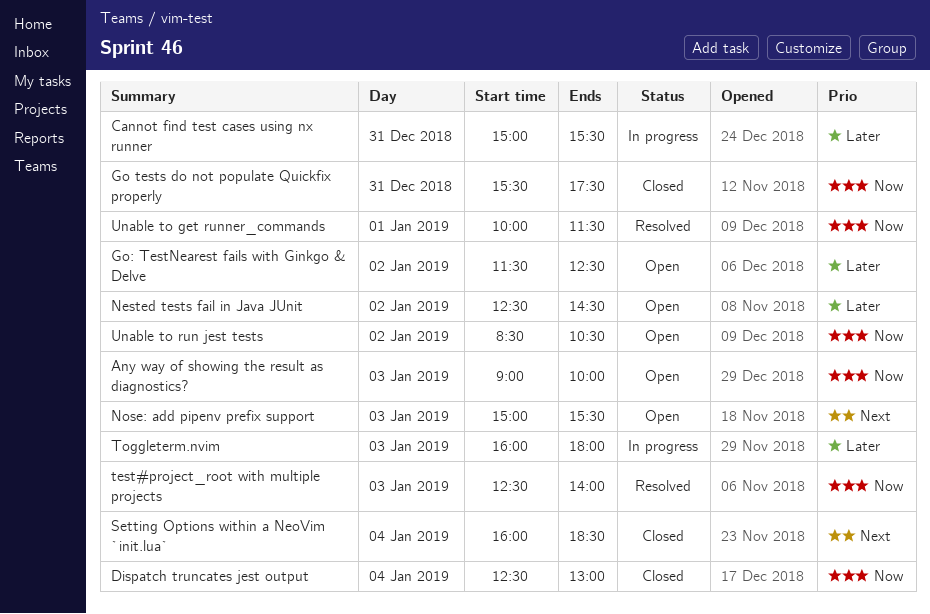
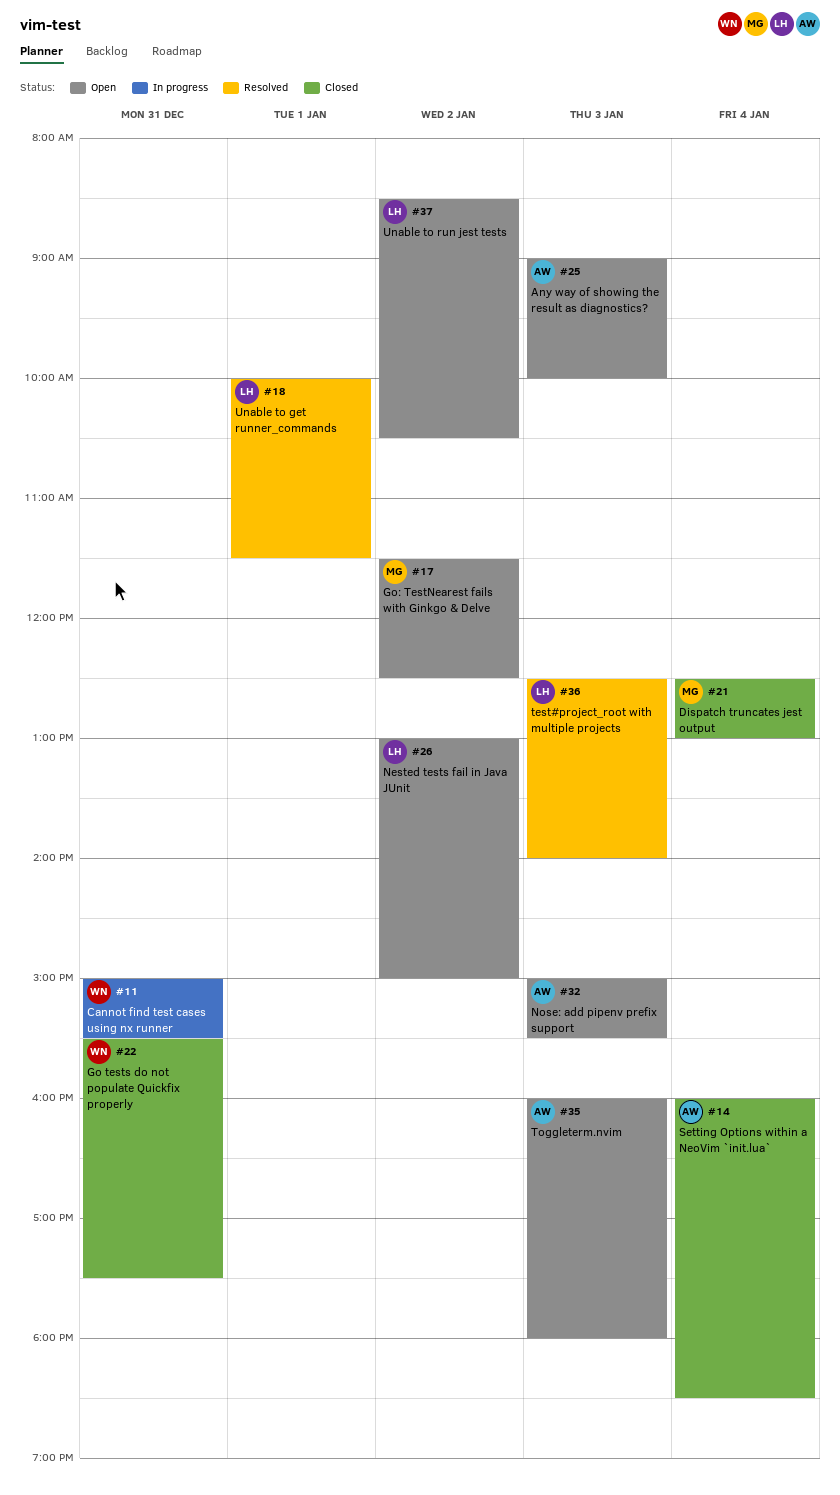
Nested tests fail in Java JUnit, begins: 12:30 -> 13:00
Nested tests fail in Java JUnit, ends: 14:30 -> 15:00
Toggleterm.nvim, status: In progress -> Open

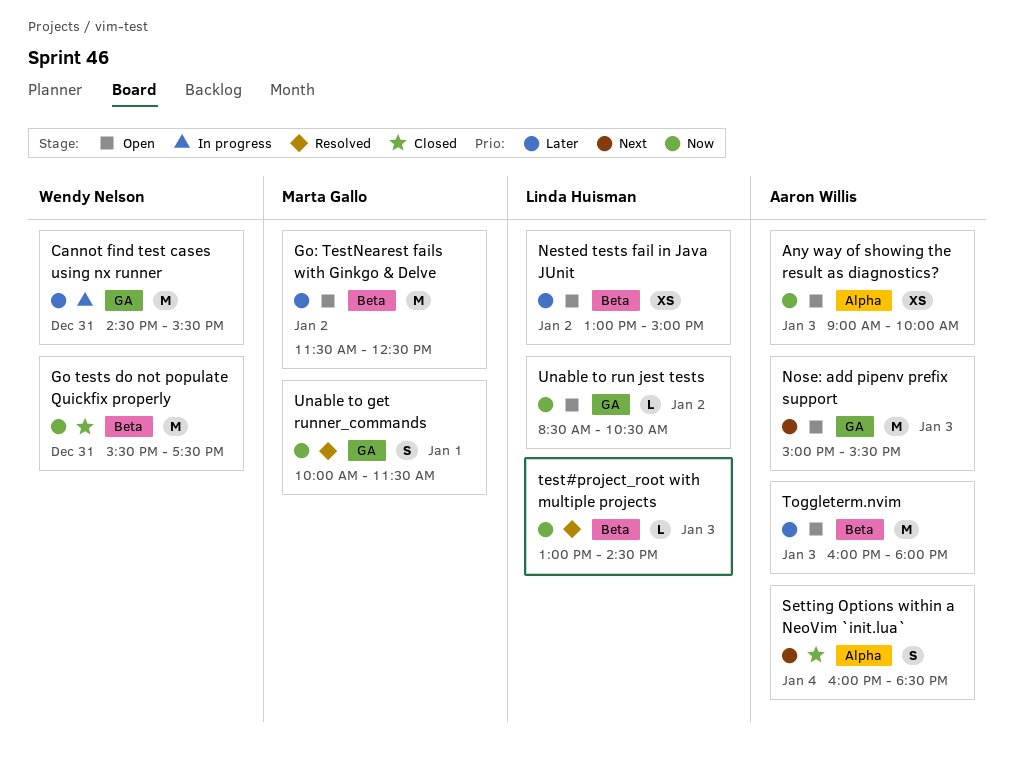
Cannot find test cases using nx runner, begins: 15:00 -> 14:30
Dispatch truncates jest output: present -> none
test#project_root with multiple projects, begins: 12:30 -> 13:00
test#project_root with multiple projects, ends: 14:00 -> 14:30
Unable to get runner_commands, owner: Linda Huisman -> Marta Gallo

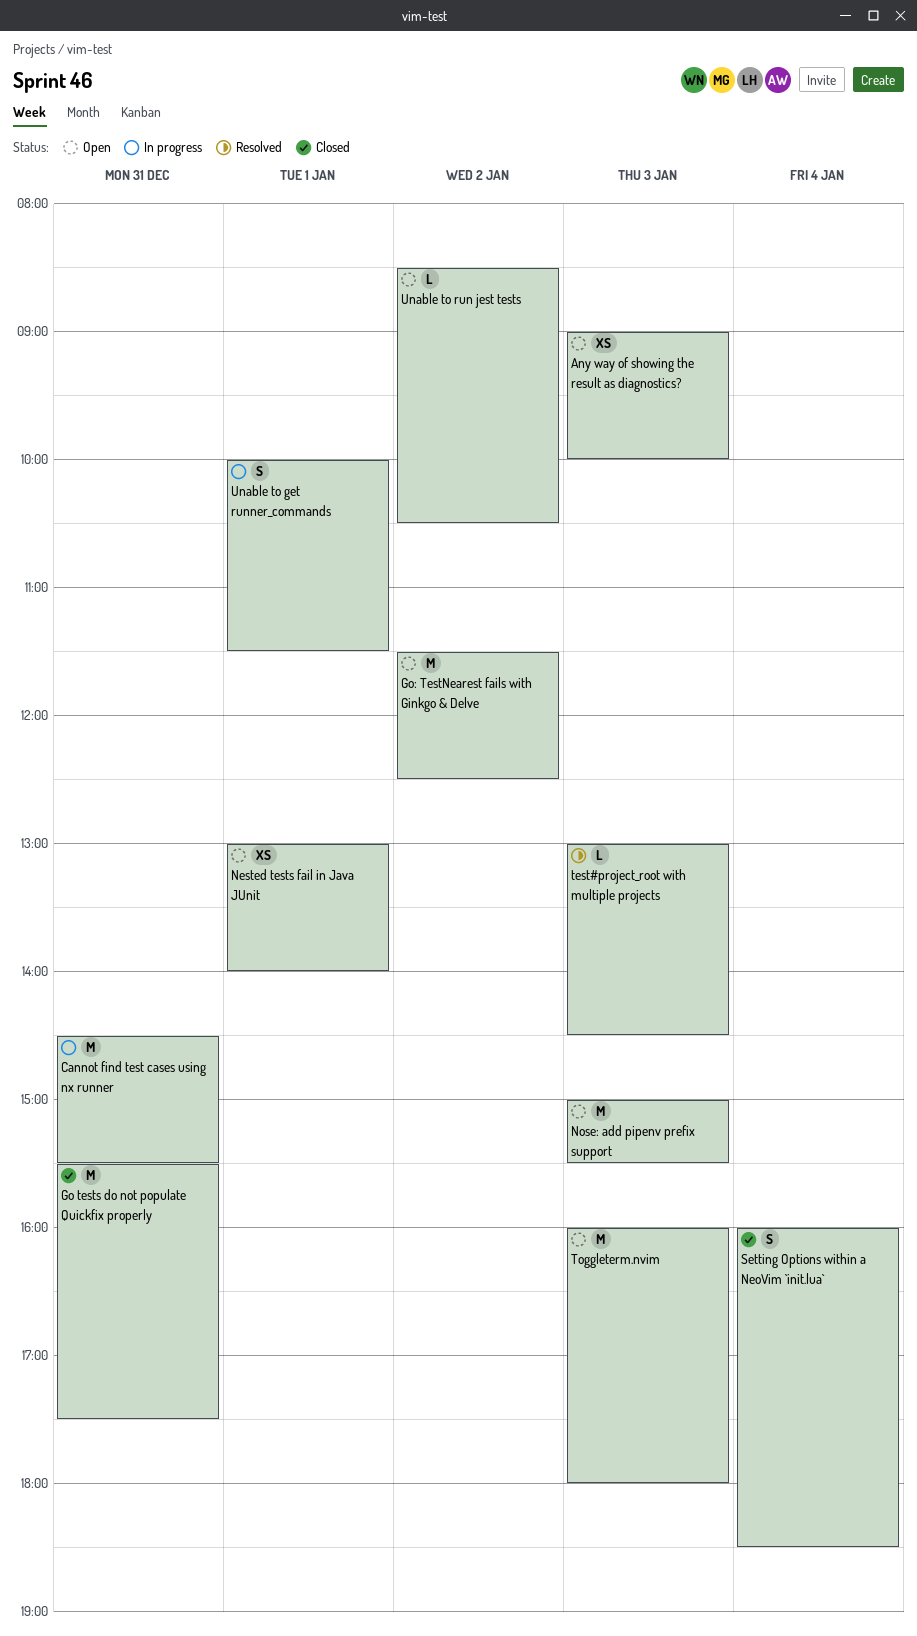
Nested tests fail in Java JUnit, day: Jan 2 -> Jan 1
Nested tests fail in Java JUnit, ends: 15:00 -> 14:00
Unable to get runner_commands, status: Resolved -> In progress

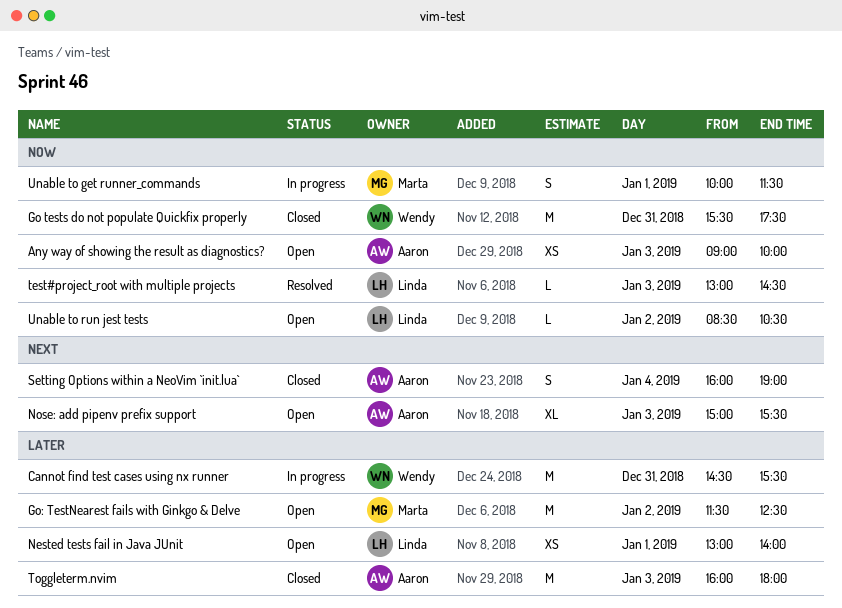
Nose: add pipenv prefix support, estimate: M -> XL
Setting Options within a NeoVim `init.lua`, ends: 18:30 -> 19:00
Toggleterm.nvim, status: Open -> Closed

